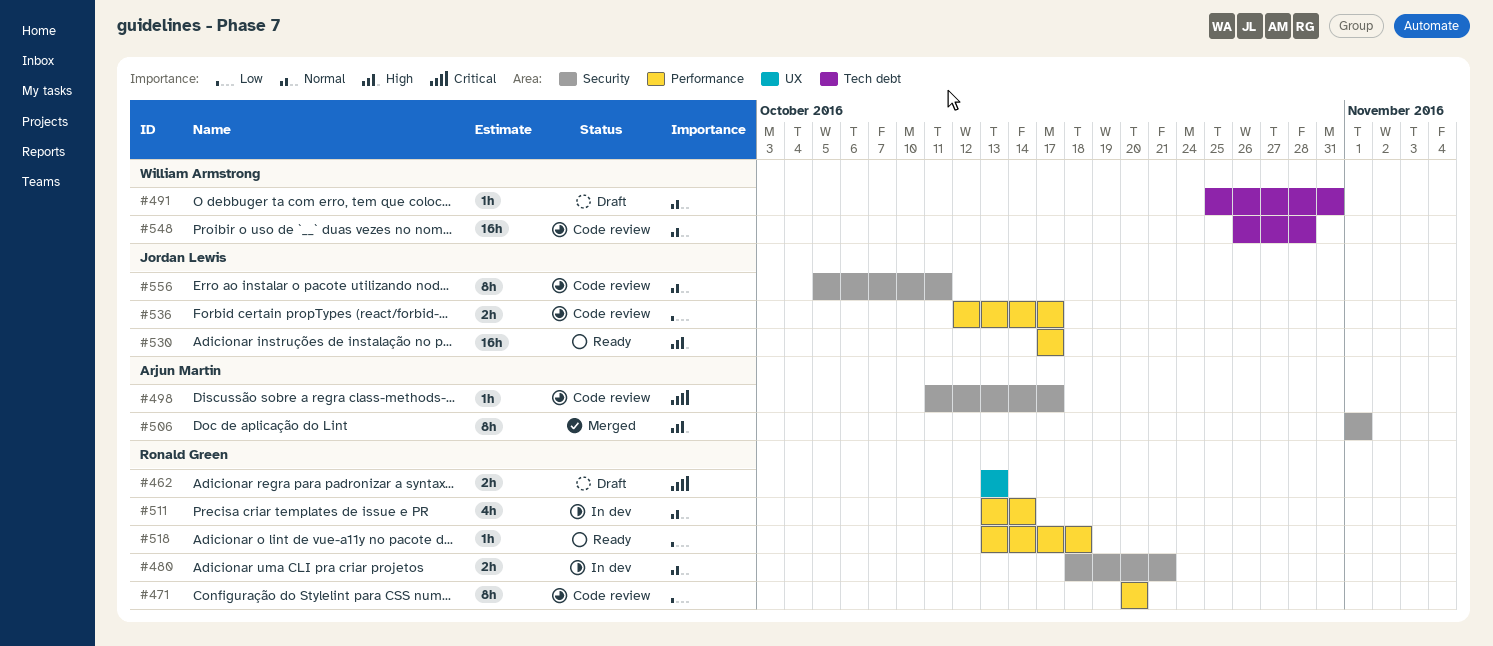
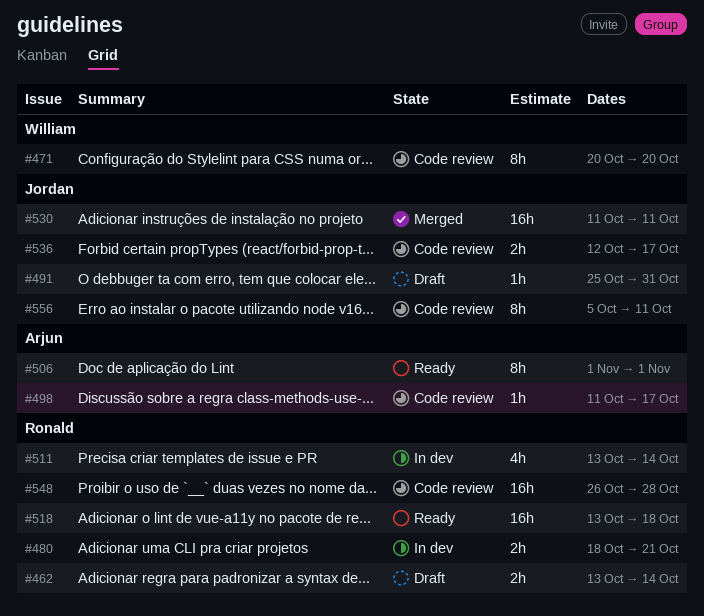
#462, due: Oct 13 -> Oct 14
#471, owner: Ronald Green -> William Armstrong
#491, owner: William Armstrong -> Jordan Lewis
#506, status: Merged -> Ready
#518, estimate: 1h -> 16h
#530, status: Ready -> Merged
#530, start: Oct 17 -> Oct 11
#530, due: Oct 17 -> Oct 11
#548, owner: William Armstrong -> Ronald Green

